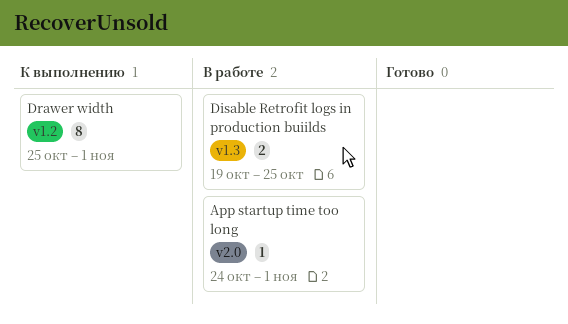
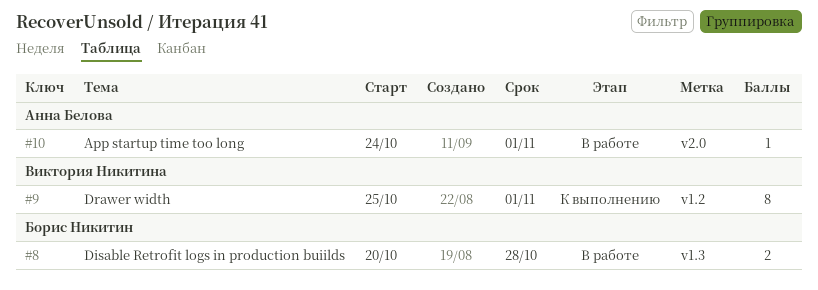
Disable Retrofit logs in production buiilds, start: Oct 19 -> Oct 20
Disable Retrofit logs in production buiilds, due: Oct 25 -> Oct 28

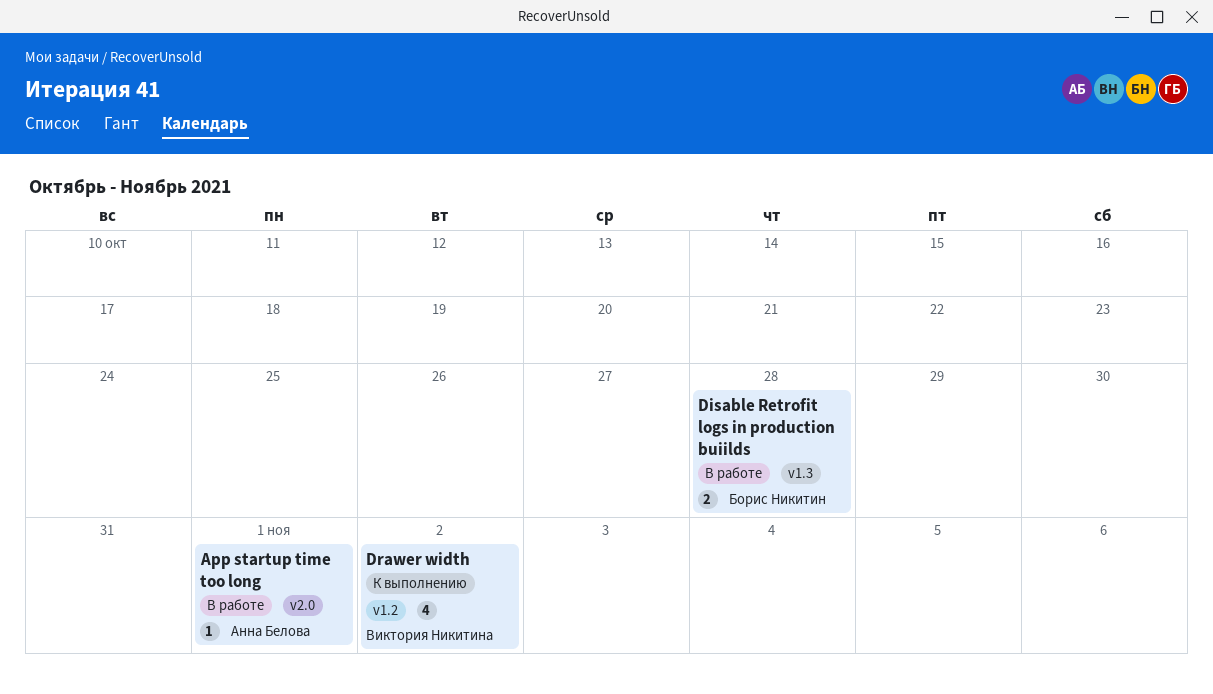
Drawer width, estimate: 8 -> 4
Drawer width, due: Nov 1 -> Nov 2

